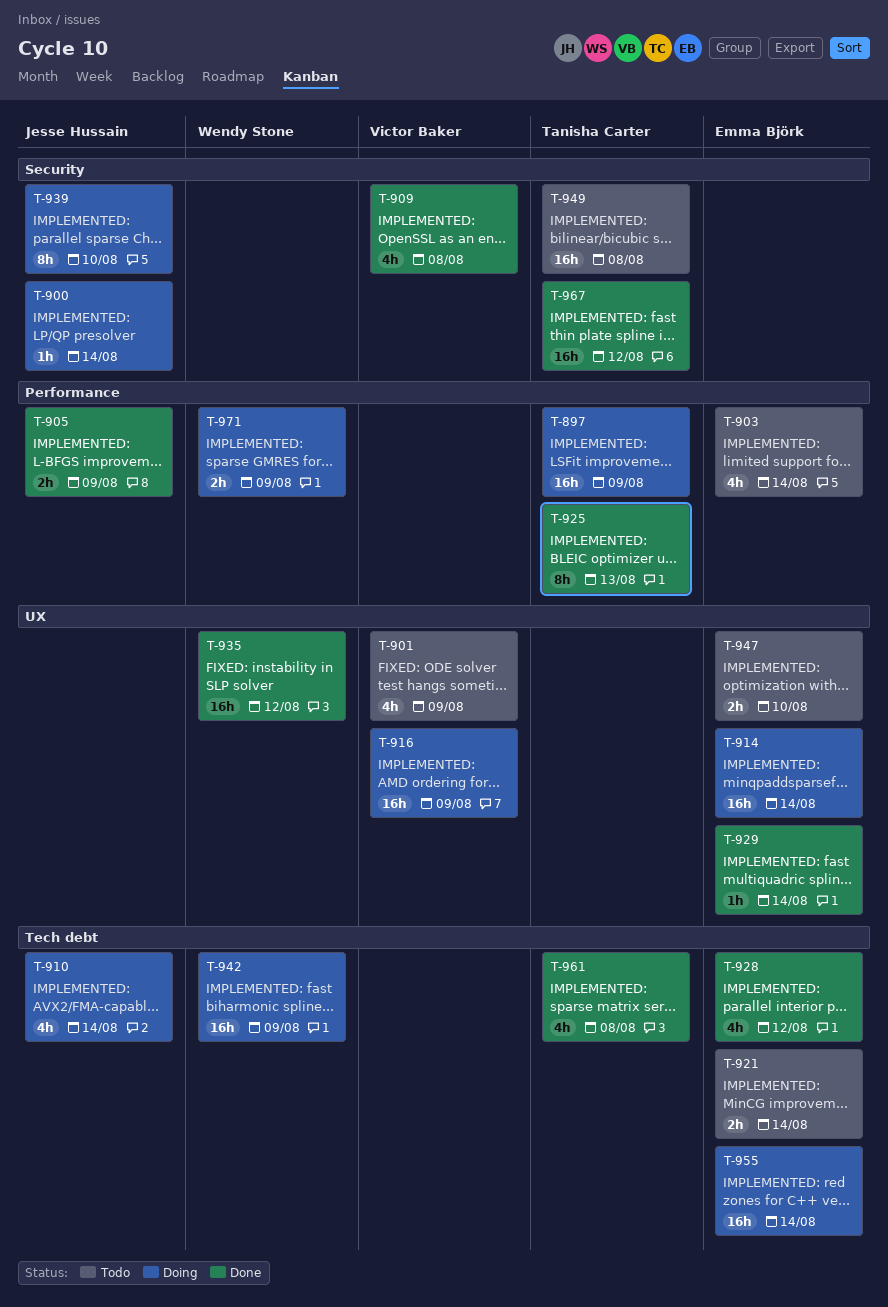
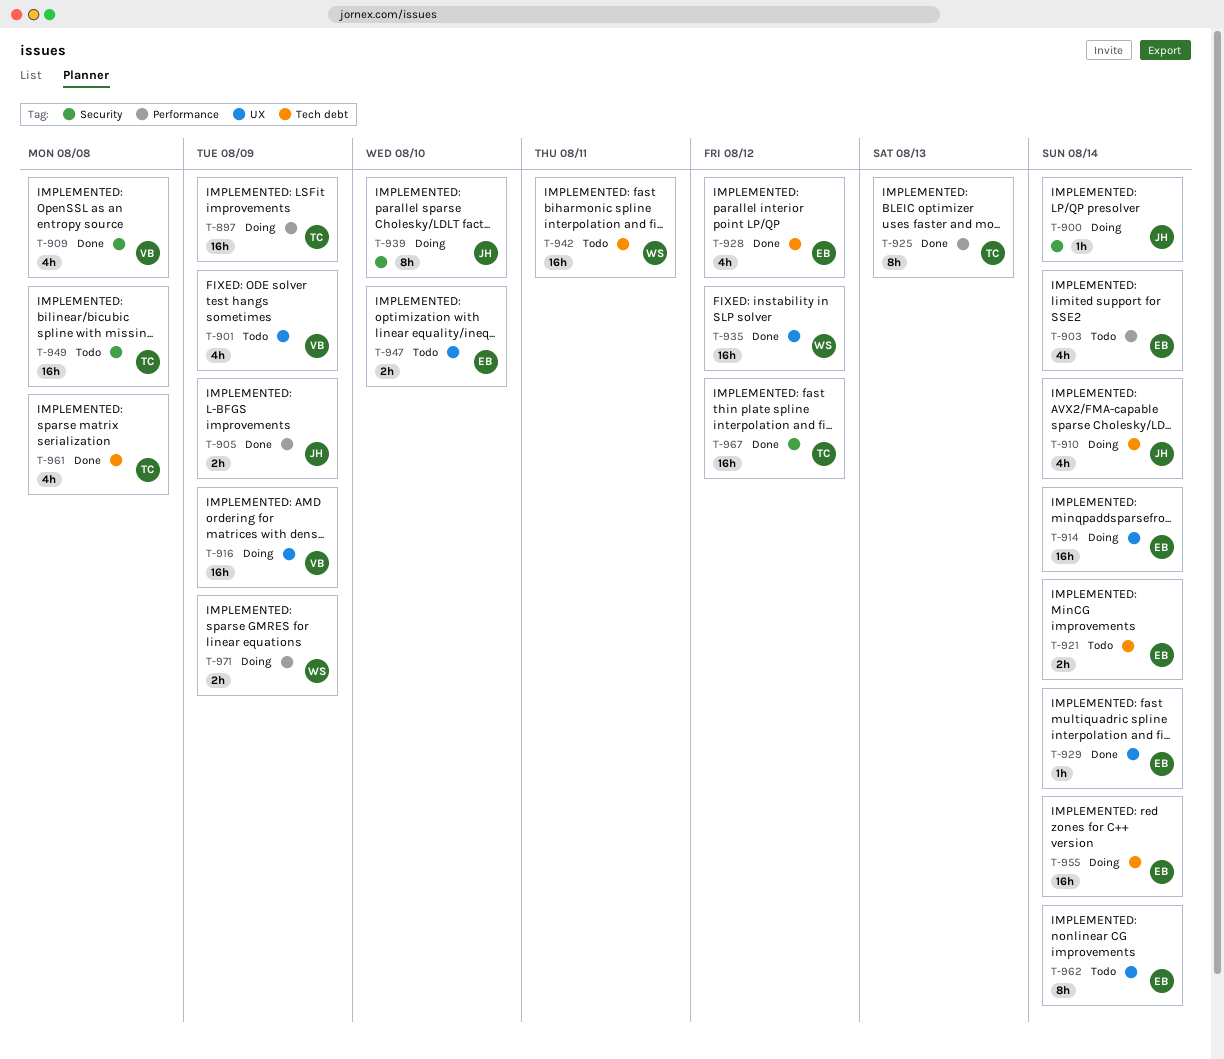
T-942, status: Doing -> Todo
T-942, due: Aug 9 -> Aug 11
T-962: none -> present

